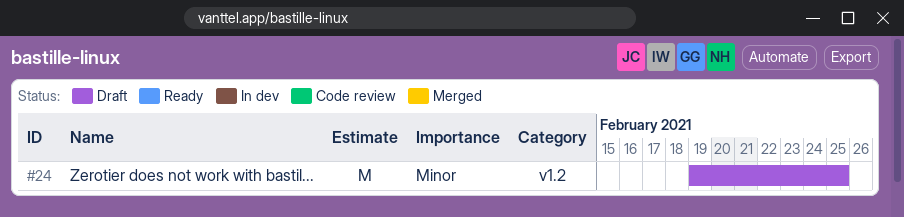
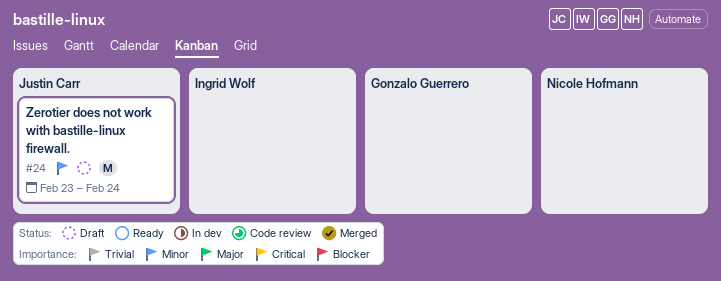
#24, start: Feb 19 -> Feb 23
#24, due: Feb 25 -> Feb 24

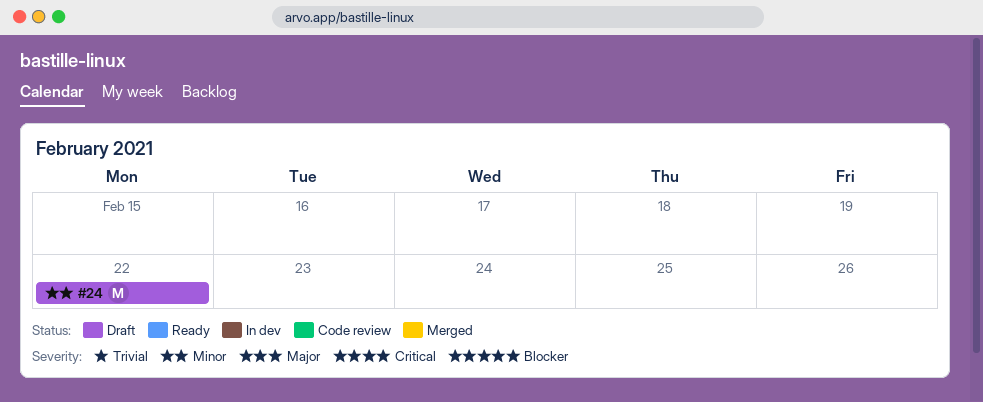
#24, start: Feb 23 -> Feb 22
#24, due: Feb 24 -> Feb 22

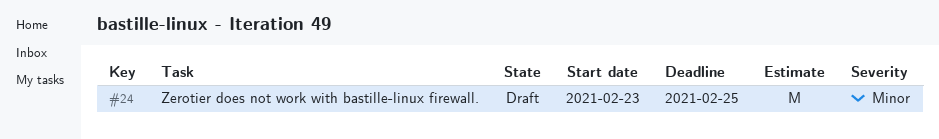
#24, start: Feb 22 -> Feb 23
#24, due: Feb 22 -> Feb 25

